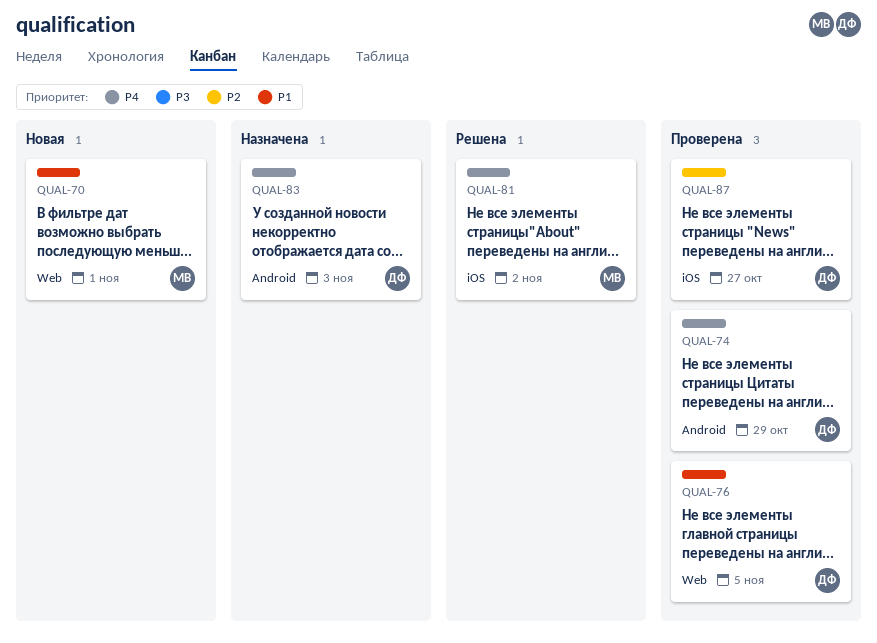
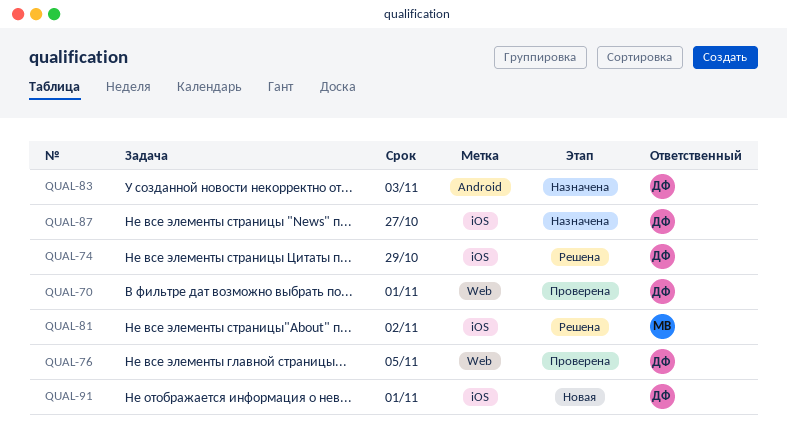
QUAL-70, status: Новая -> Проверена
QUAL-70, owner: МВ -> ДФ
QUAL-74, status: Проверена -> Решена
QUAL-74, label: Android -> iOS
QUAL-87, status: Проверена -> Назначена
QUAL-91: none -> present

